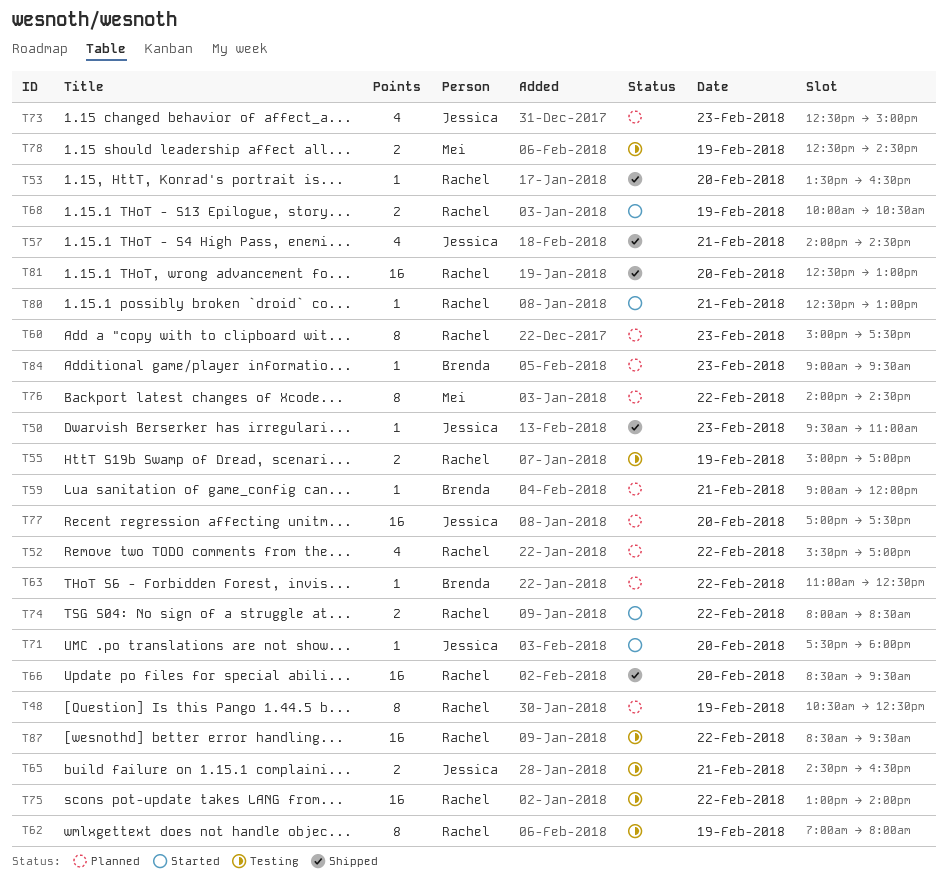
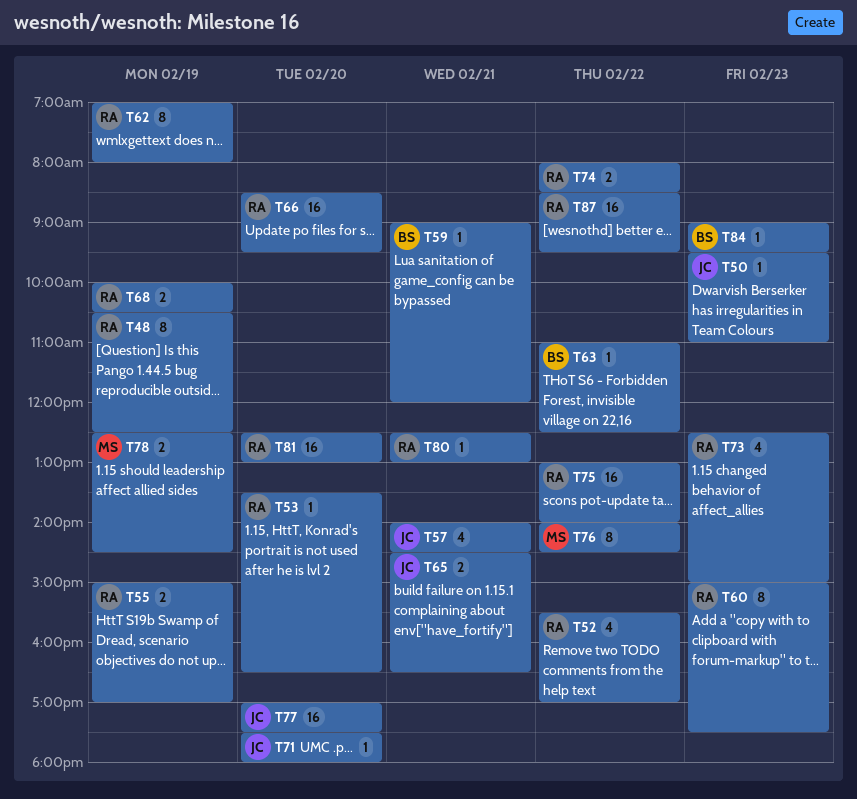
T73, owner: Jessica -> Rachel

